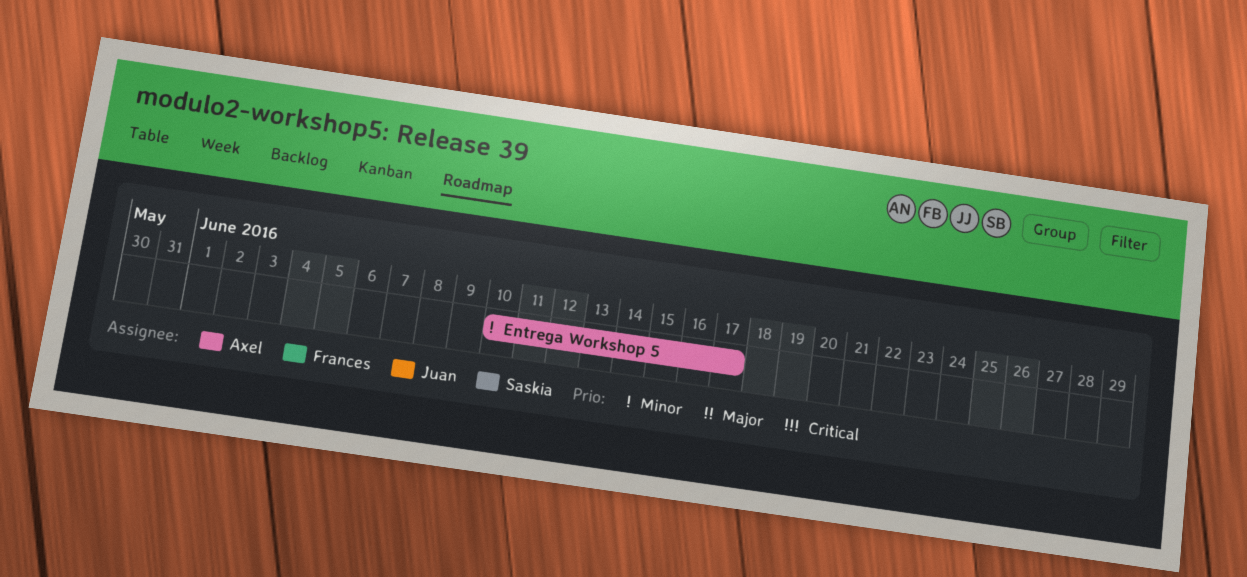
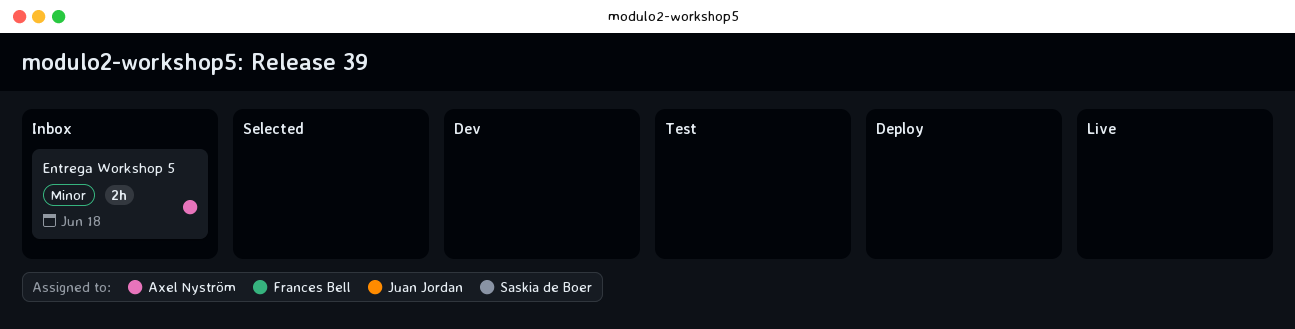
Entrega Workshop 5, due: Jun 17 -> Jun 18

